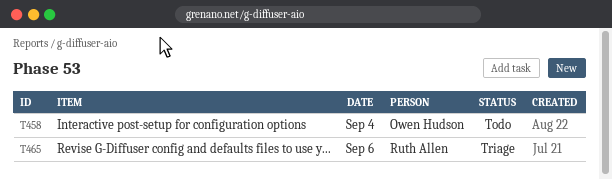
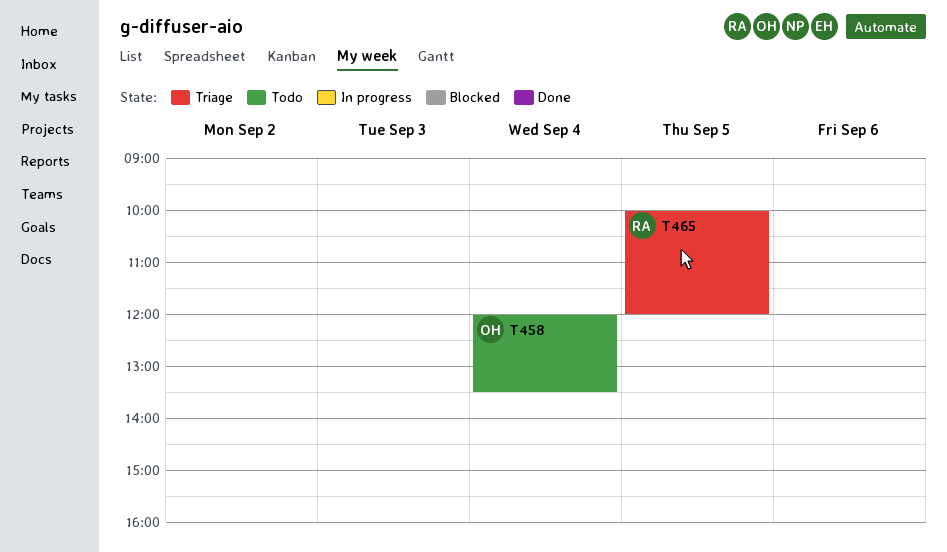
T465, day: Sep 6 -> Sep 5

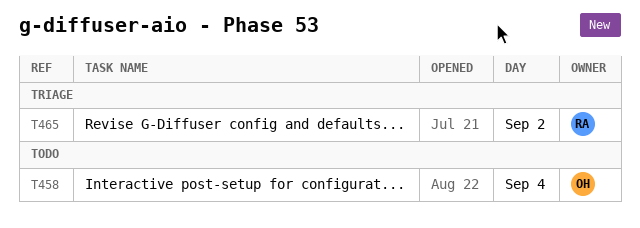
T465, day: Sep 5 -> Sep 2

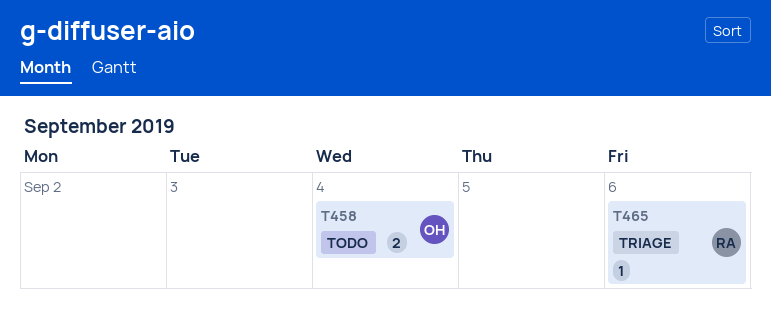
T465, day: Sep 2 -> Sep 6

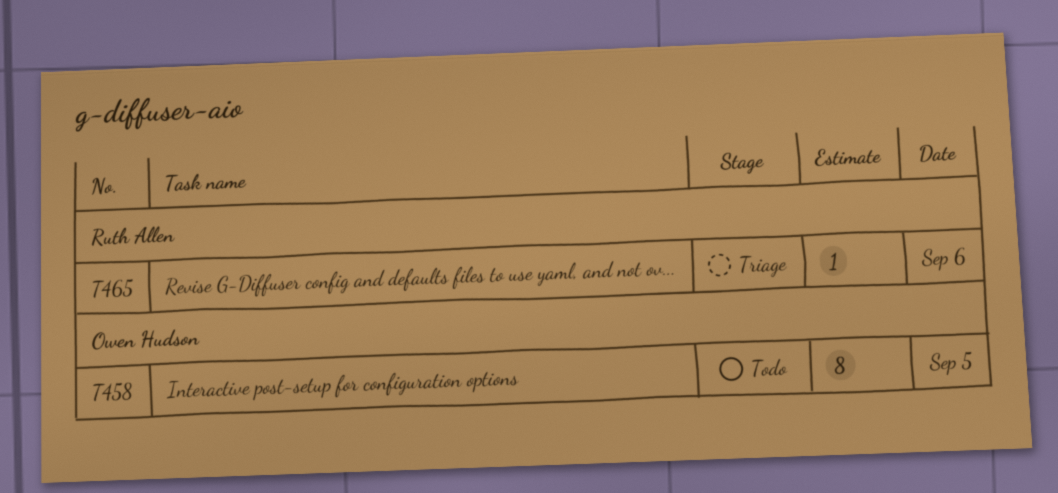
T458, estimate: 2 -> 8
T458, day: Sep 4 -> Sep 5

